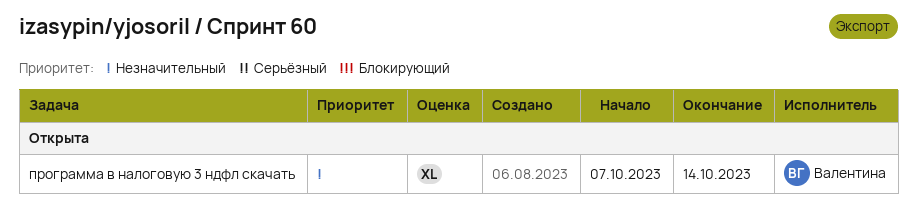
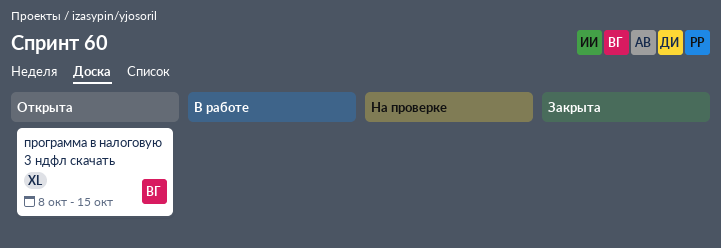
программа в налоговую 3 ндфл скачать, start: Oct 7 -> Oct 8
программа в налоговую 3 ндфл скачать, due: Oct 14 -> Oct 15

